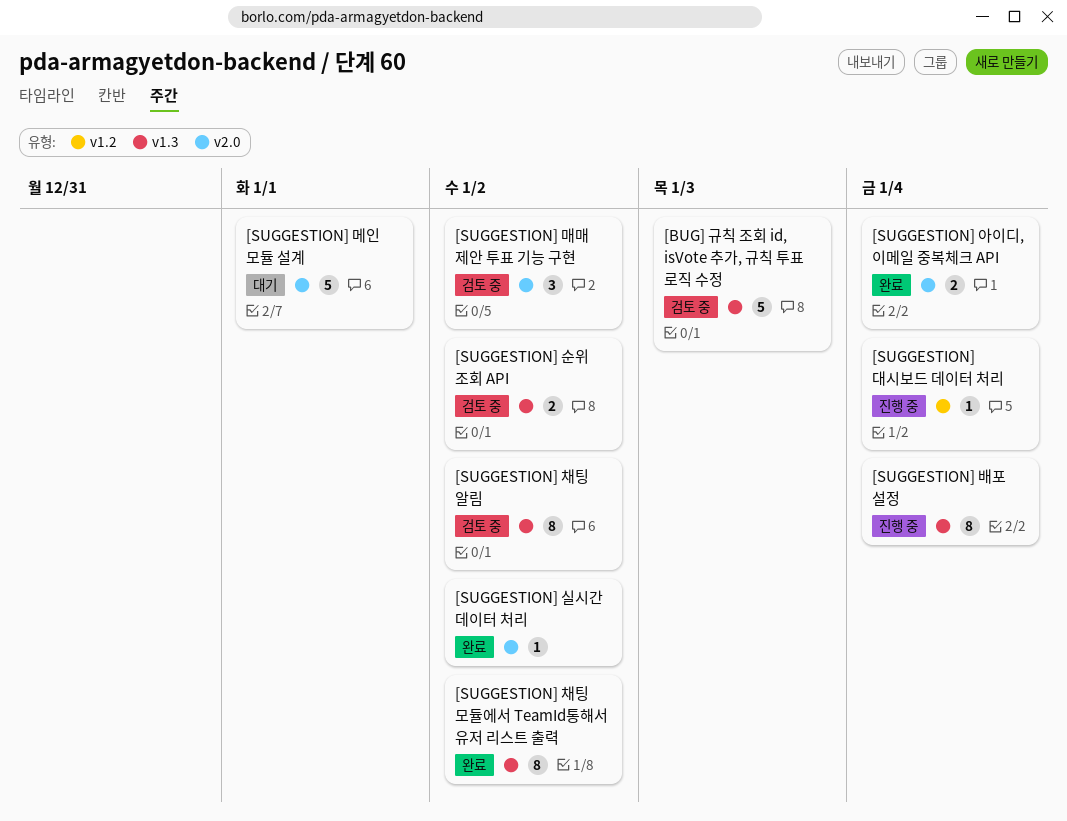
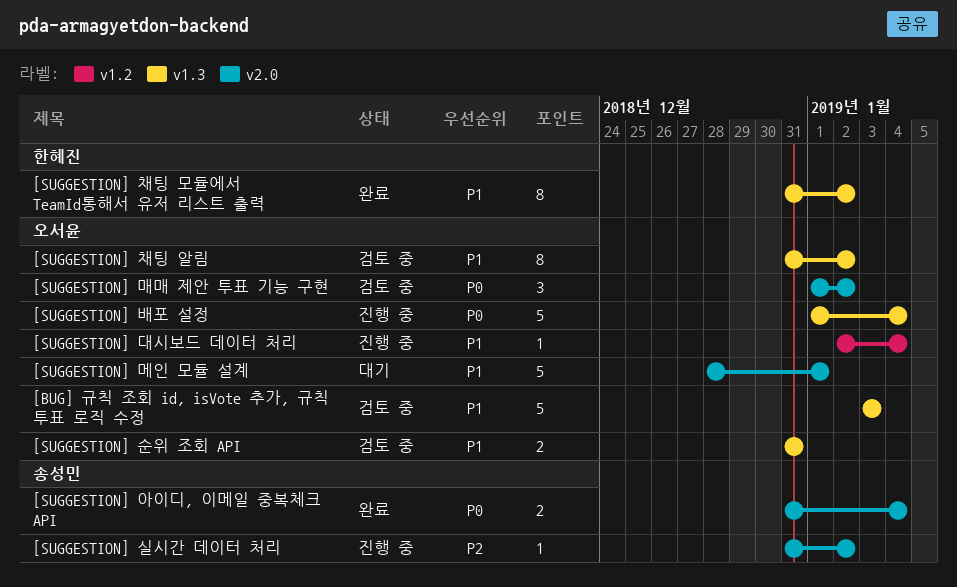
[SUGGESTION] 배포 설정, estimate: 8 -> 5
[SUGGESTION] 순위 조회 API, due: Jan 2 -> Dec 31
[SUGGESTION] 실시간 데이터 처리, status: 완료 -> 진행 중

